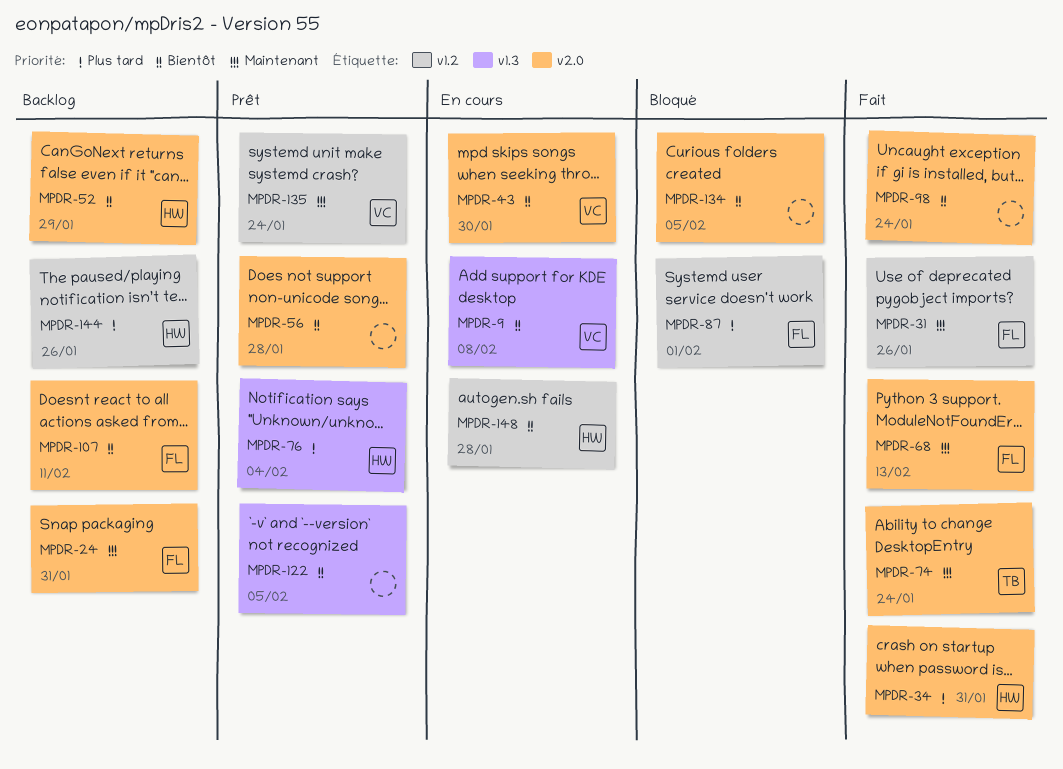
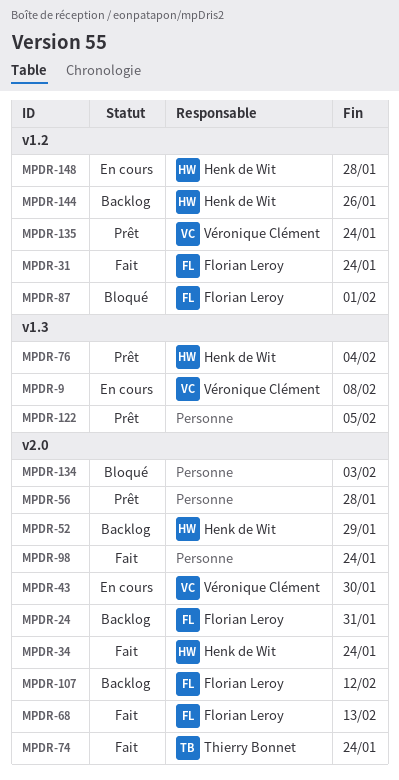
MPDR-31, due: Jan 26 -> Jan 24
MPDR-34, due: Jan 31 -> Jan 24
MPDR-107, due: Feb 11 -> Feb 12
MPDR-134, due: Feb 5 -> Feb 3

